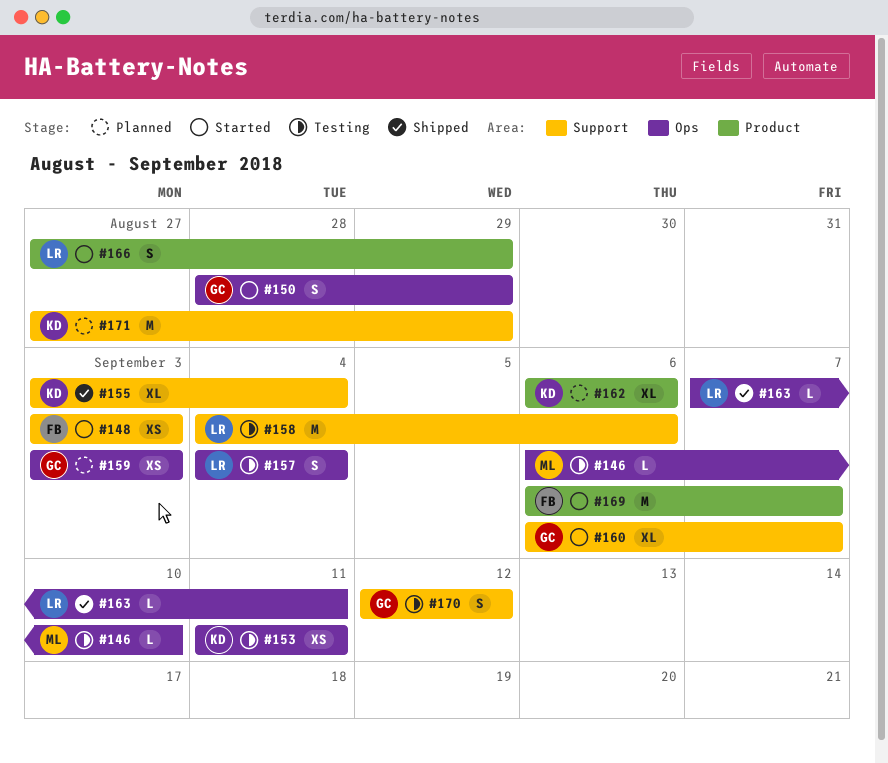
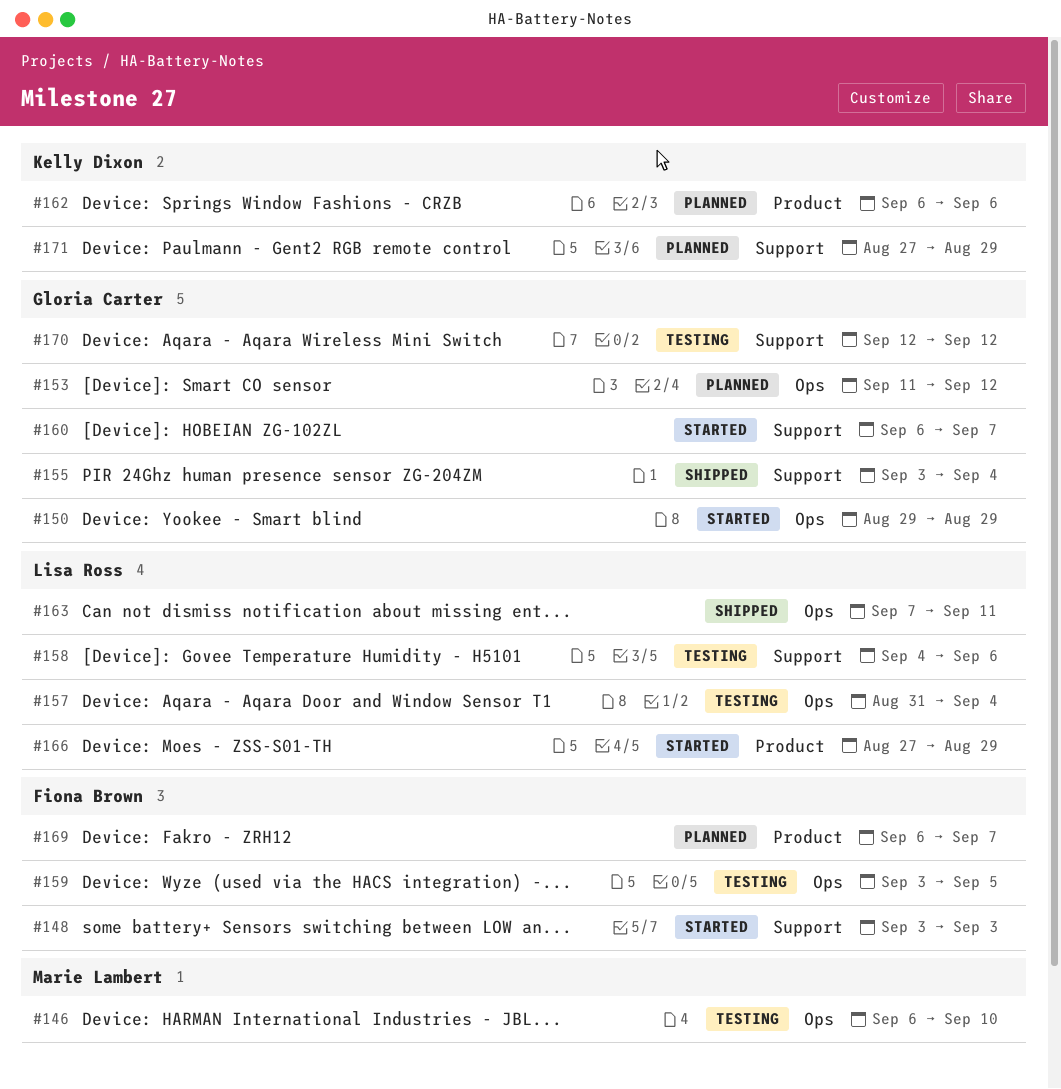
#150, start: Aug 28 -> Aug 29
#153, status: Testing -> Planned
#153, owner: Kelly Dixon -> Gloria Carter
#153, due: Sep 11 -> Sep 12
#155, owner: Kelly Dixon -> Gloria Carter
#157, start: Sep 4 -> Aug 31
#159, status: Planned -> Testing
#159, owner: Gloria Carter -> Fiona Brown
#159, due: Sep 3 -> Sep 5
#169, status: Started -> Planned

